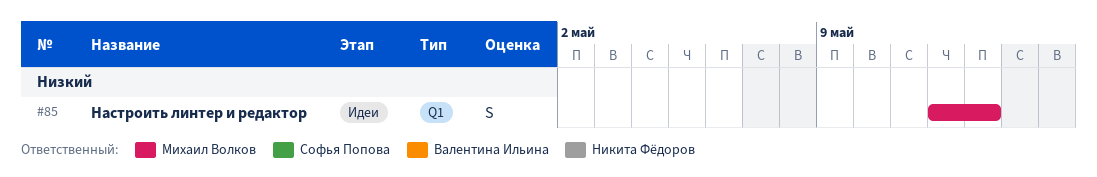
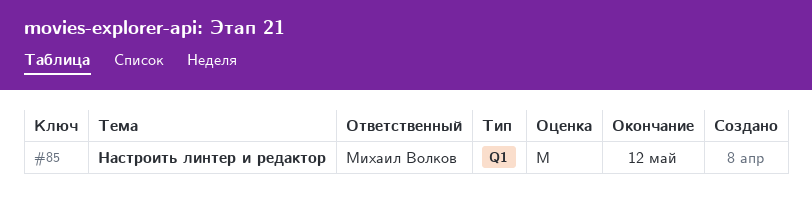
#85, estimate: S -> M
#85, due: May 13 -> May 12

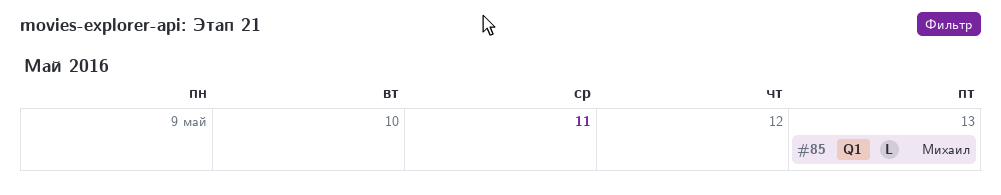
#85, estimate: M -> L
#85, due: May 12 -> May 13

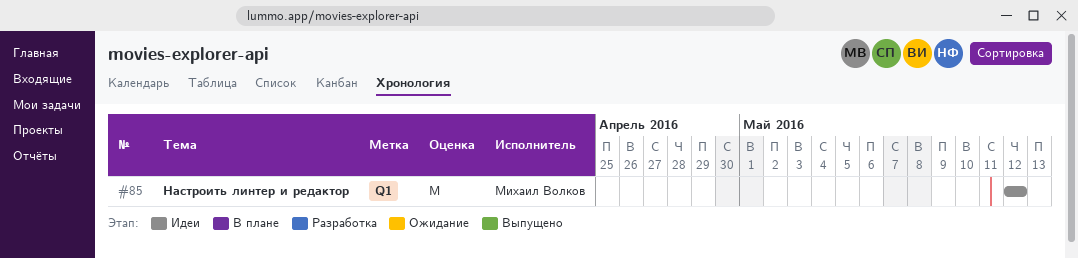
#85, estimate: L -> M
#85, due: May 13 -> May 12

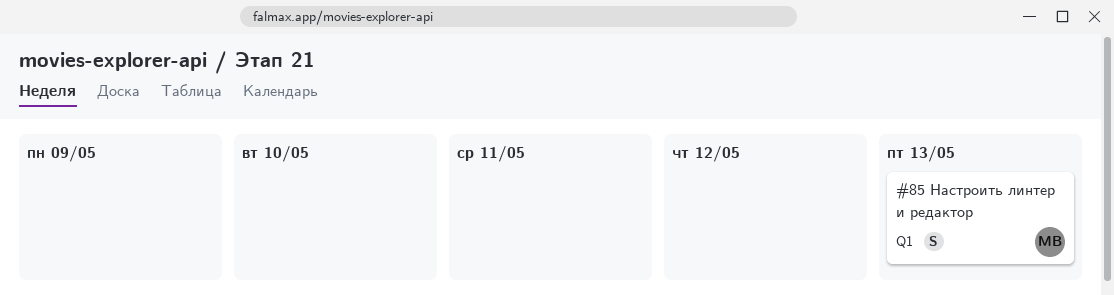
#85, estimate: M -> S
#85, due: May 12 -> May 13

